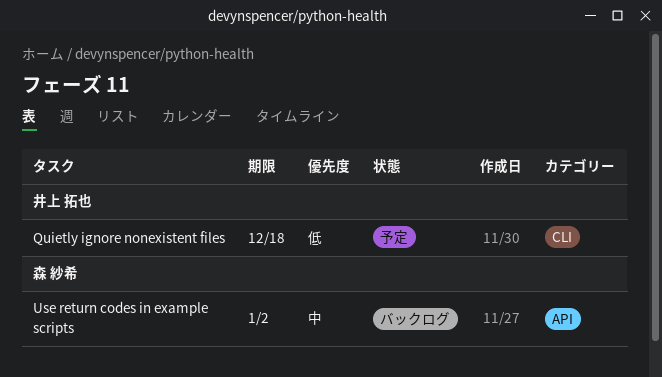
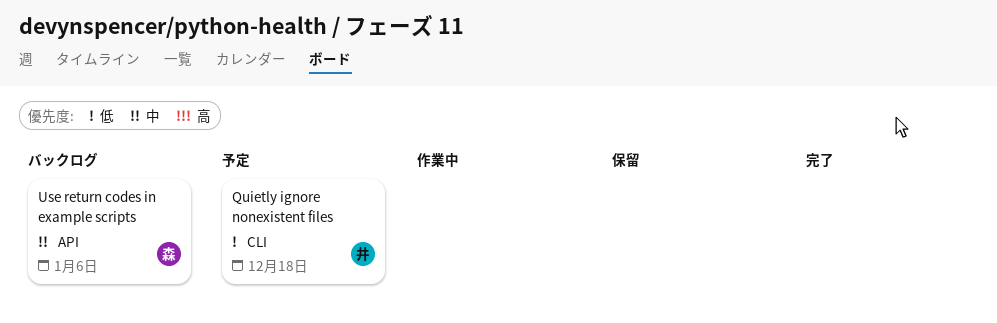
Use return codes in example scripts, due: Jan 2 -> Jan 6

